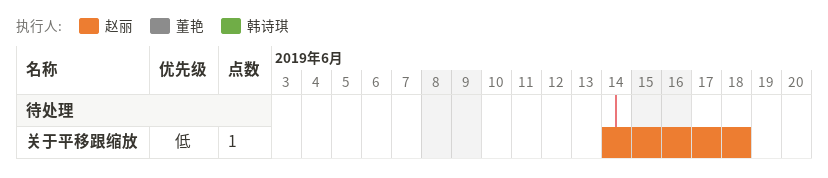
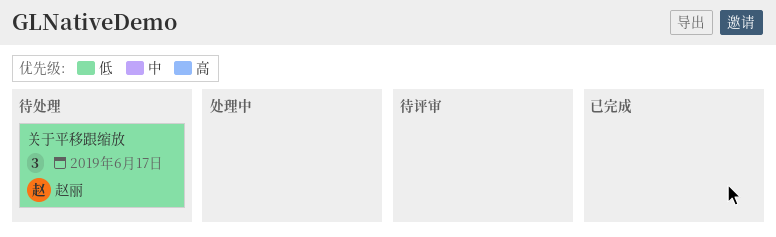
关于平移跟缩放, estimate: 1 -> 3
关于平移跟缩放, due: Jun 18 -> Jun 17

